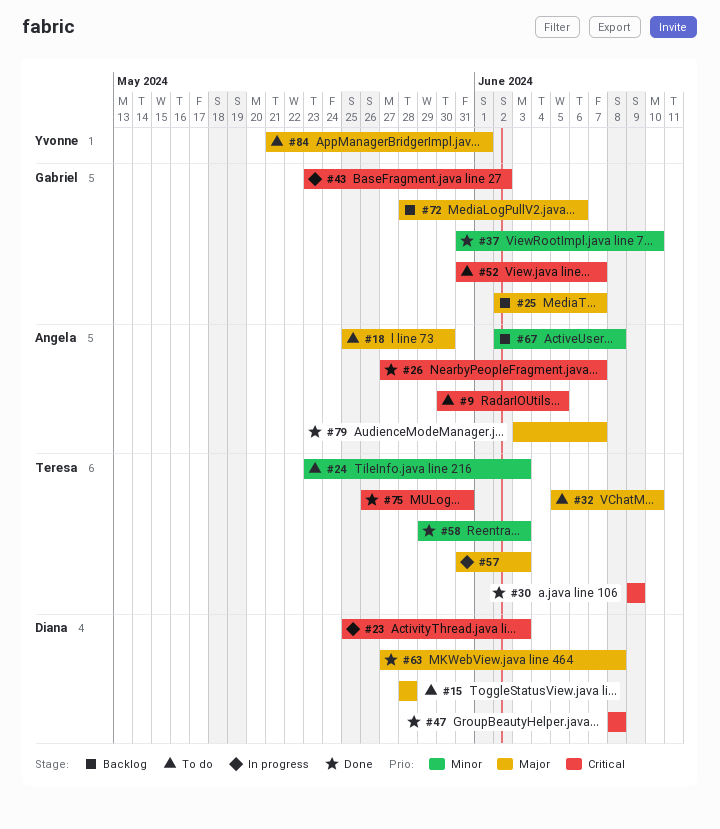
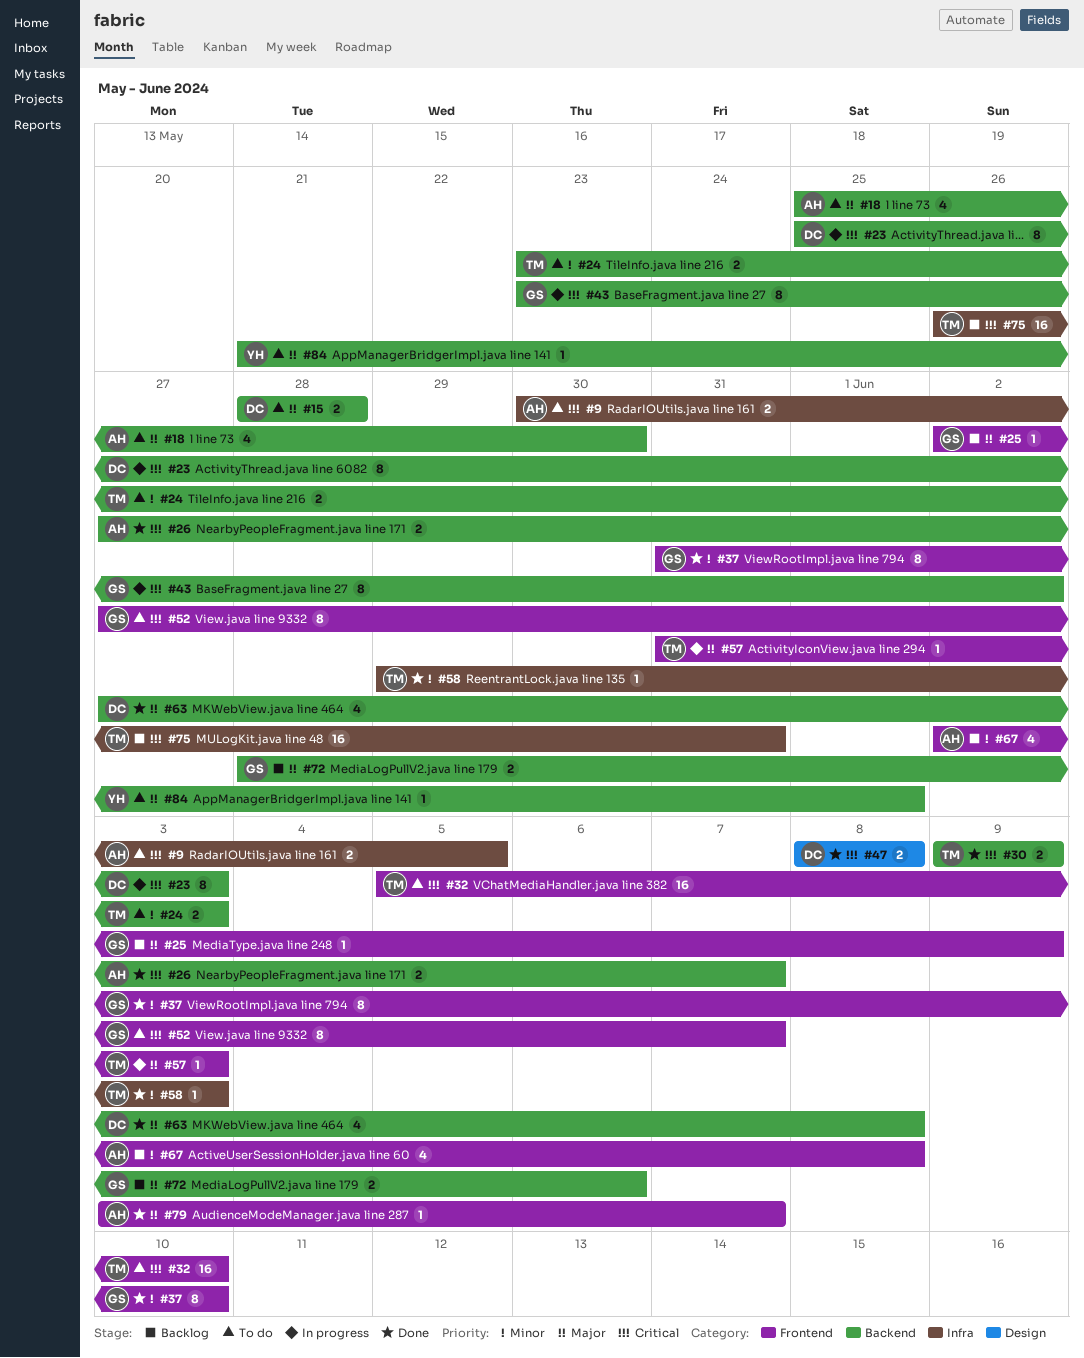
#25, due: Jun 7 -> Jun 9
#32, priority: Major -> Critical
#52, start: May 31 -> May 27
#75, status: Done -> Backlog

